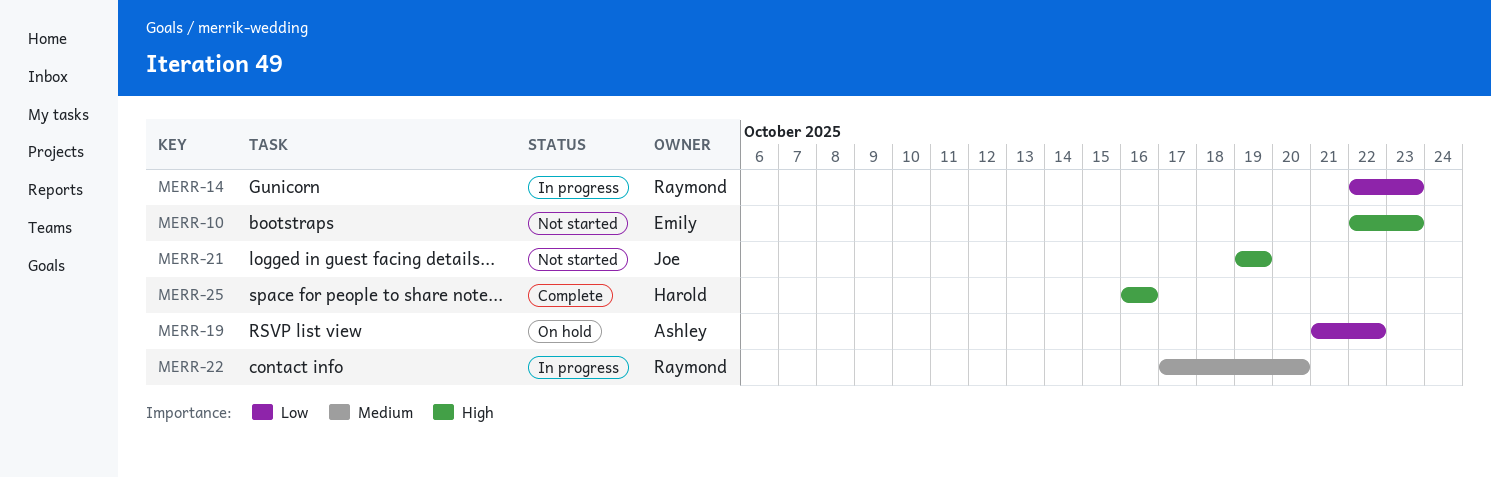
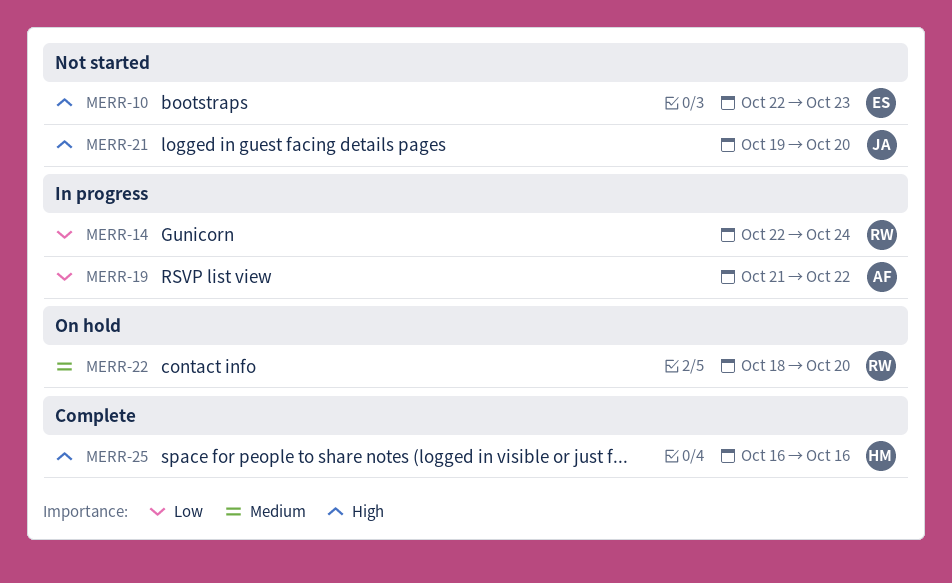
MERR-14, due: Oct 23 -> Oct 24
MERR-19, status: On hold -> In progress
MERR-21, due: Oct 19 -> Oct 20
MERR-22, status: In progress -> On hold
MERR-22, start: Oct 17 -> Oct 18

